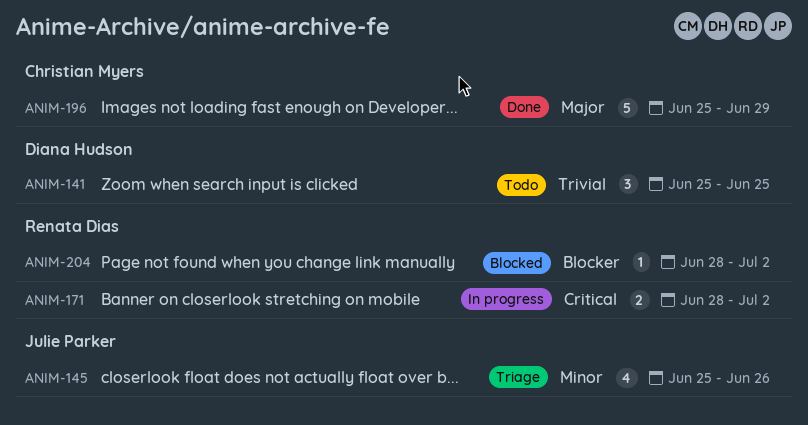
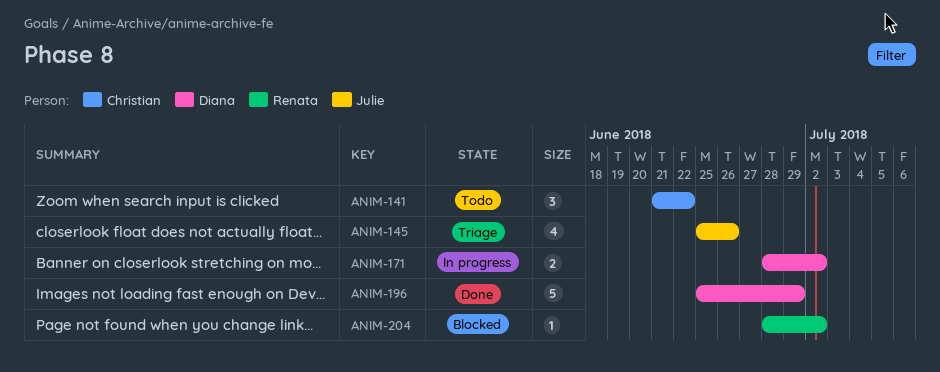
ANIM-141, owner: Diana Hudson -> Christian Myers
ANIM-141, start: Jun 25 -> Jun 21
ANIM-141, due: Jun 25 -> Jun 22
ANIM-171, owner: Renata Dias -> Diana Hudson
ANIM-196, owner: Christian Myers -> Diana Hudson

